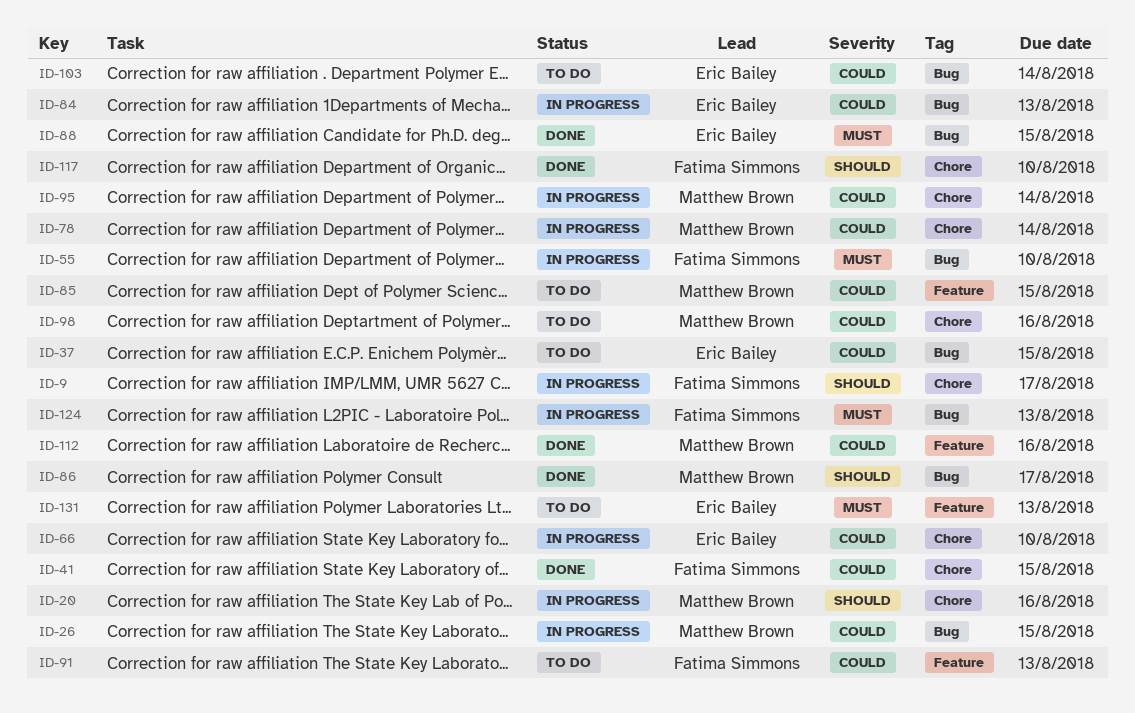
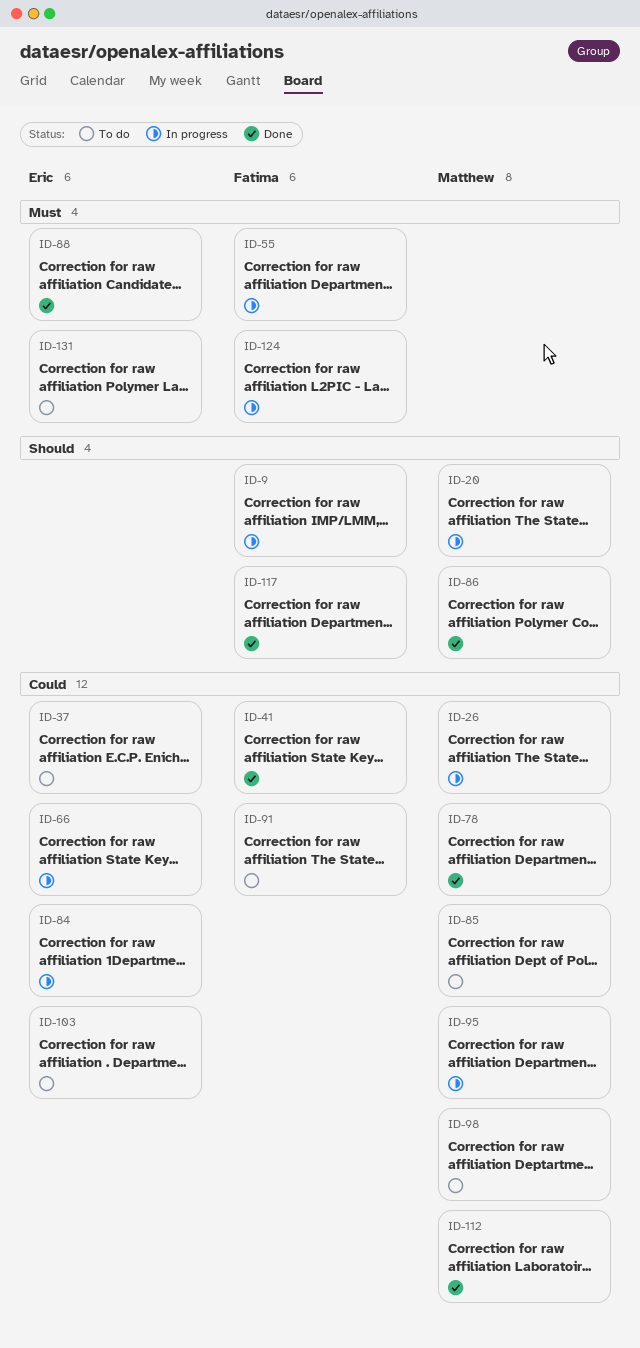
ID-78, status: In progress -> Done

